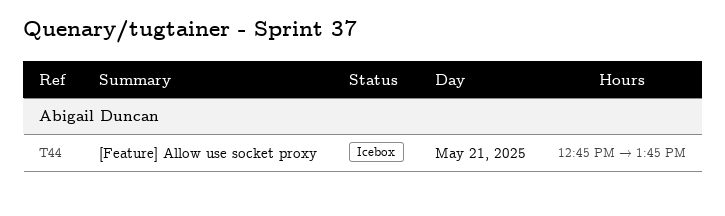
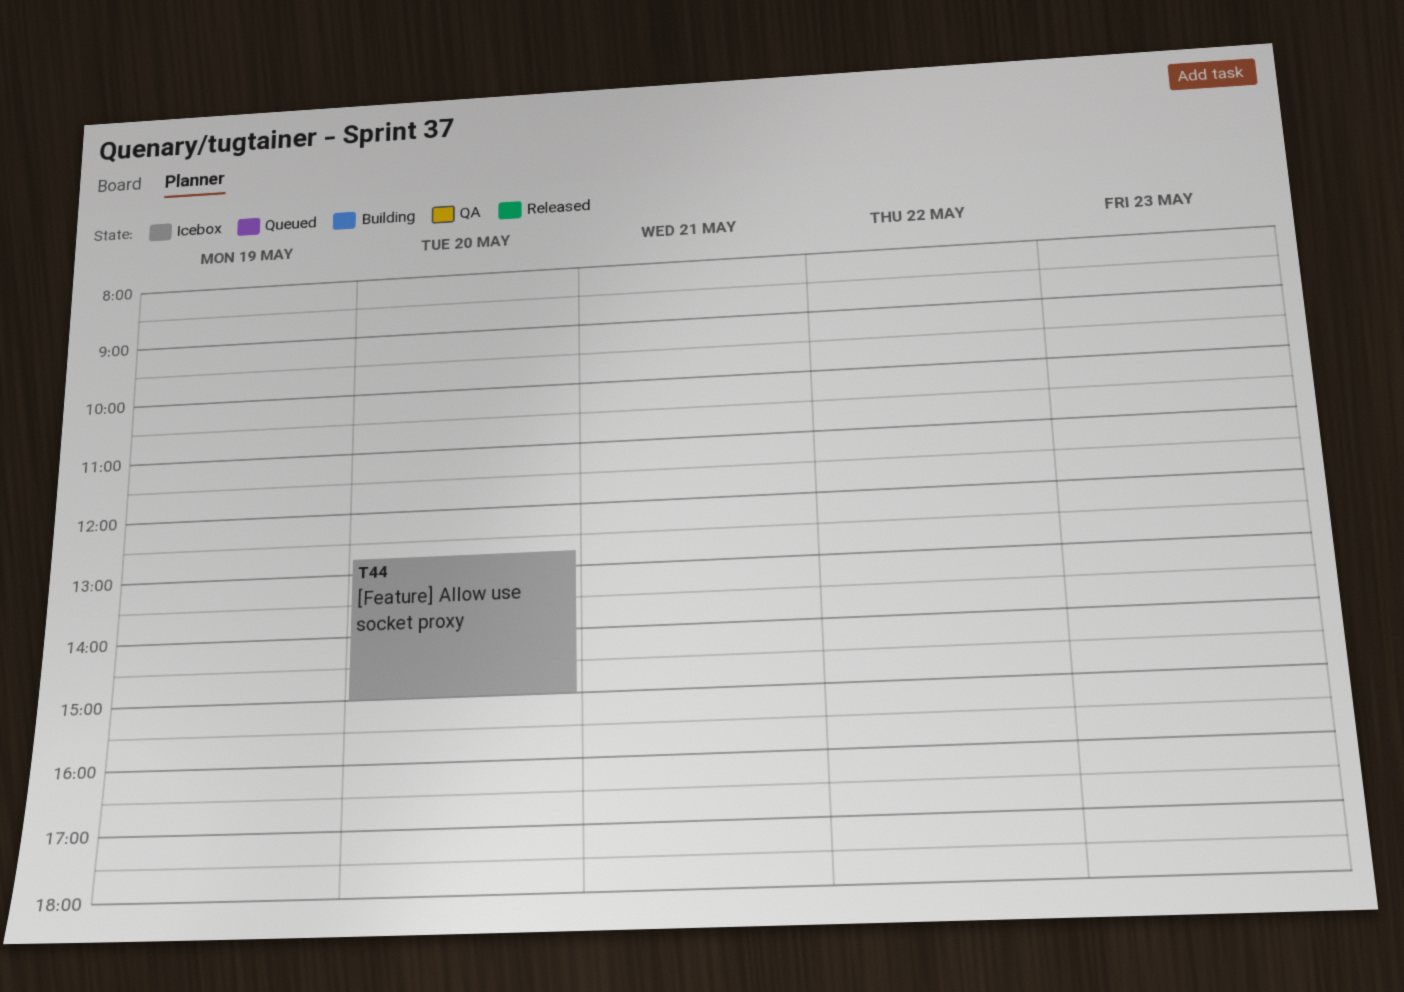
T44, day: May 21 -> May 20
T44, ends: 13:45 -> 15:00

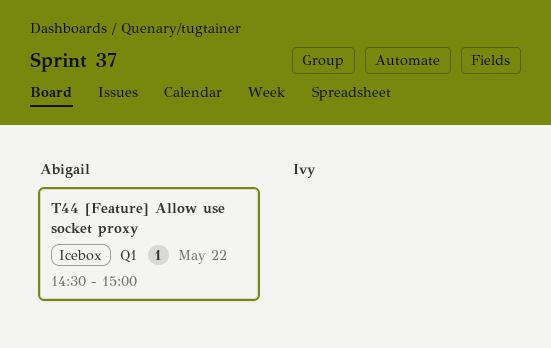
T44, day: May 20 -> May 22
T44, begins: 12:45 -> 14:30

